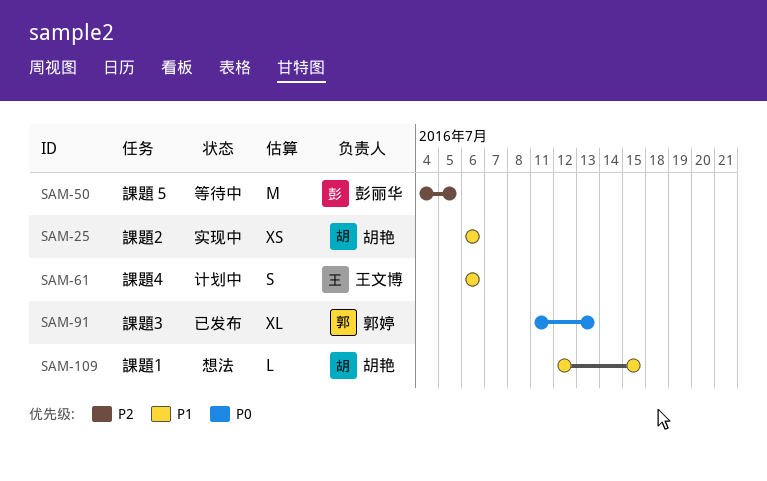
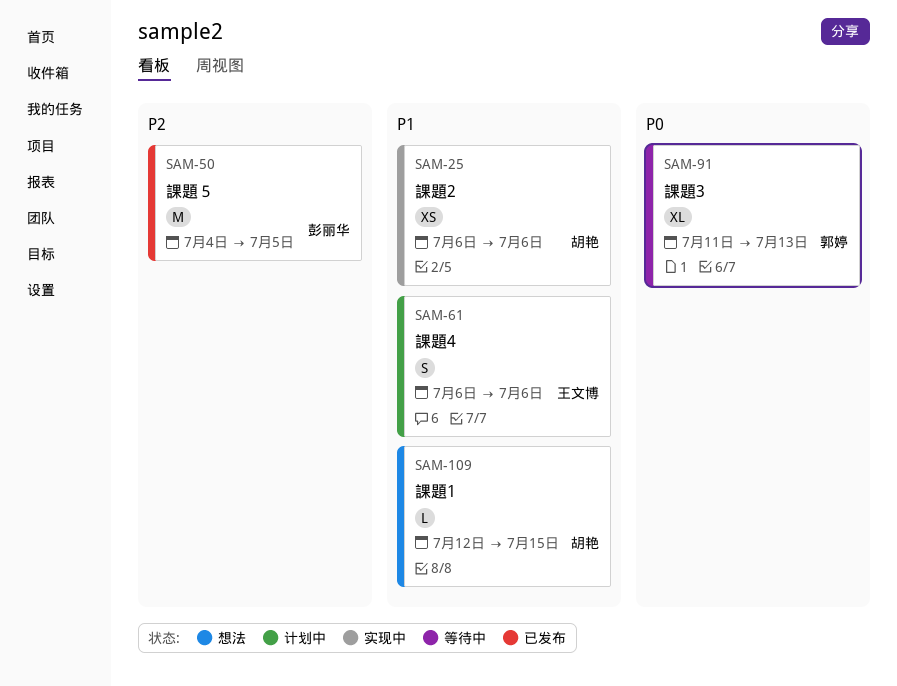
SAM-50, status: 等待中 -> 已发布
SAM-91, status: 已发布 -> 等待中

